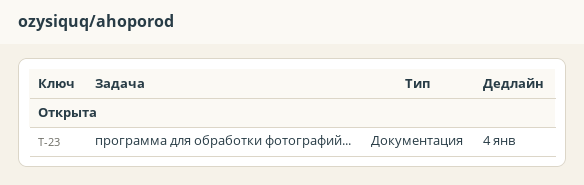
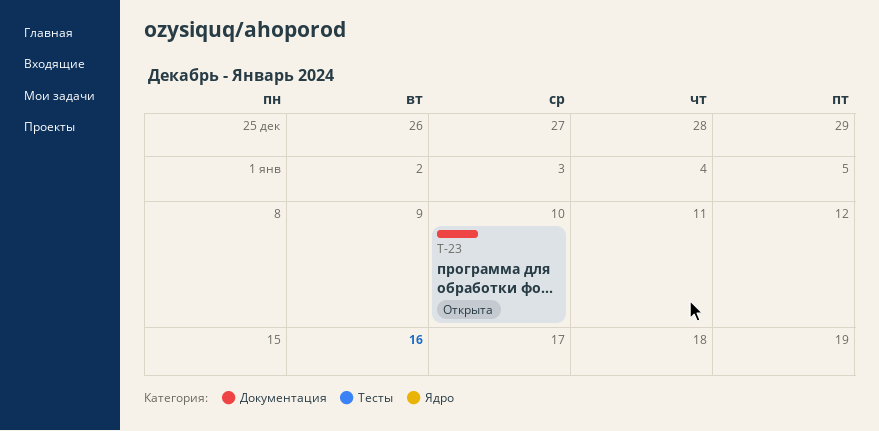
T-23, due: Jan 4 -> Jan 10

